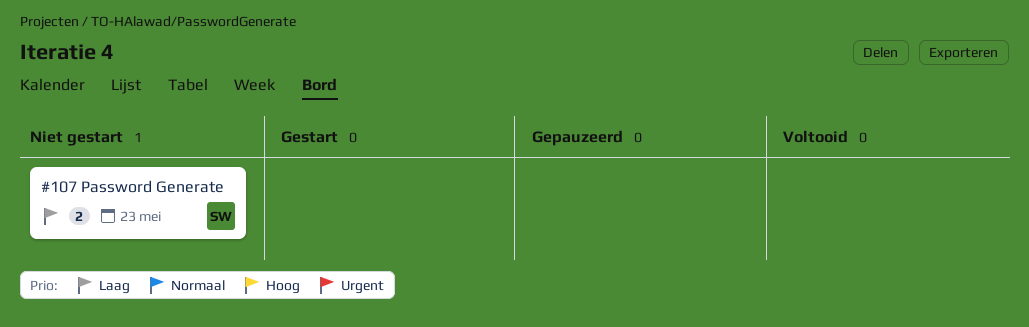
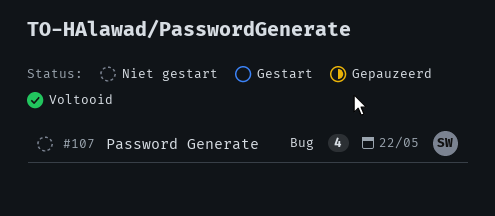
#107, estimate: 2 -> 4
#107, due: May 23 -> May 22

